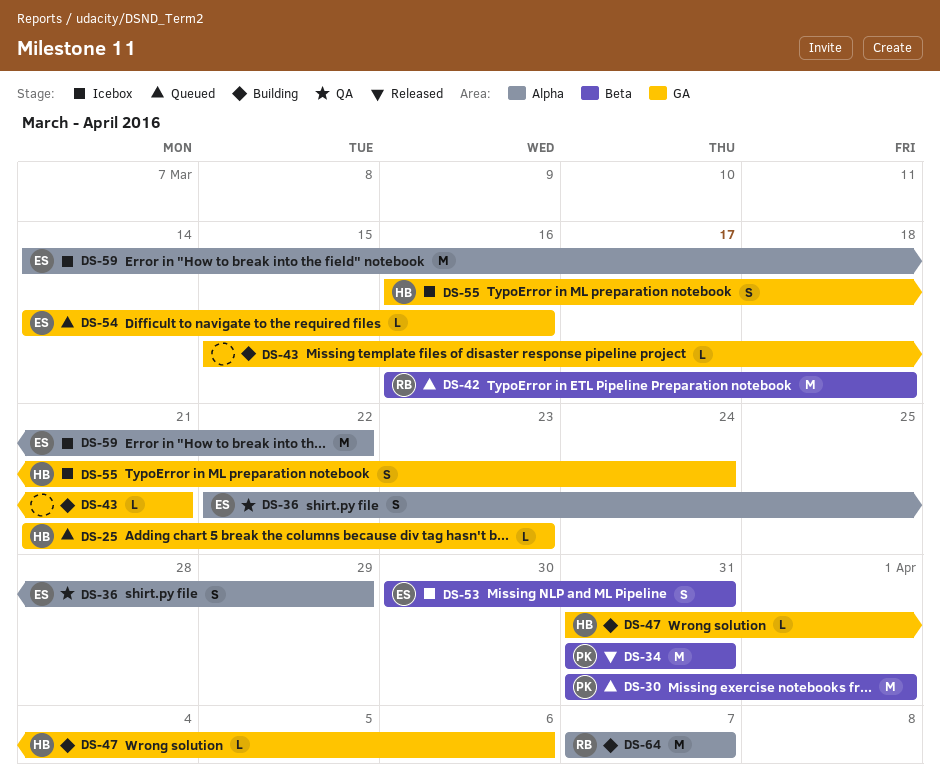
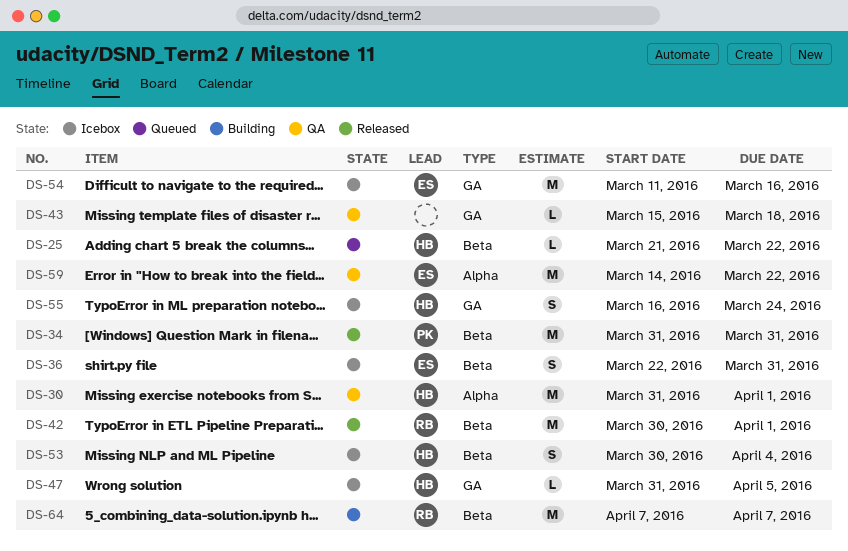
DS-25, label: GA -> Beta
DS-25, due: Mar 23 -> Mar 22
DS-30, status: Queued -> QA
DS-30, owner: PK -> HB
DS-30, label: Beta -> Alpha
DS-36, status: QA -> Icebox
DS-36, label: Alpha -> Beta
DS-36, due: Mar 29 -> Mar 31
DS-42, status: Queued -> Released
DS-42, start: Mar 16 -> Mar 30
DS-42, due: Mar 18 -> Apr 1
DS-43, status: Building -> QA
DS-43, due: Mar 21 -> Mar 18
DS-47, status: Building -> Icebox
DS-47, due: Apr 6 -> Apr 5
DS-53, owner: ES -> HB
DS-53, due: Mar 31 -> Apr 4
DS-54, status: Queued -> Icebox
DS-54, estimate: L -> M
DS-54, start: Mar 14 -> Mar 11
DS-59, status: Icebox -> QA
DS-64, label: Alpha -> Beta

